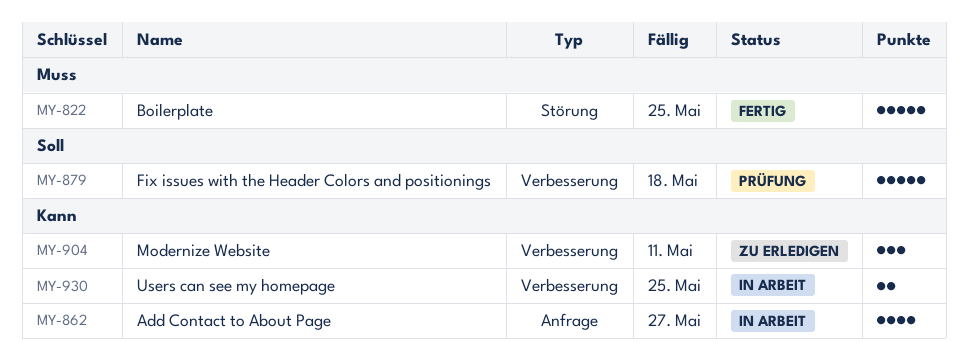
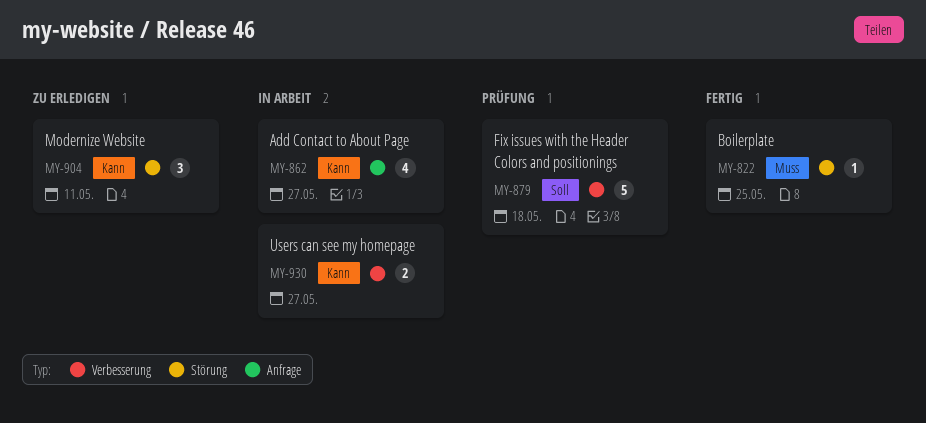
MY-822, estimate: 5 -> 1
MY-904, label: Verbesserung -> Störung
MY-930, due: May 25 -> May 27

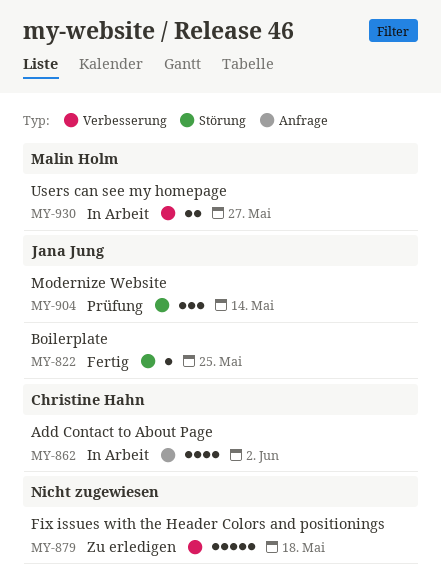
MY-862, due: May 27 -> Jun 2
MY-879, status: Prüfung -> Zu erledigen
MY-904, status: Zu erledigen -> Prüfung
MY-904, due: May 11 -> May 14

